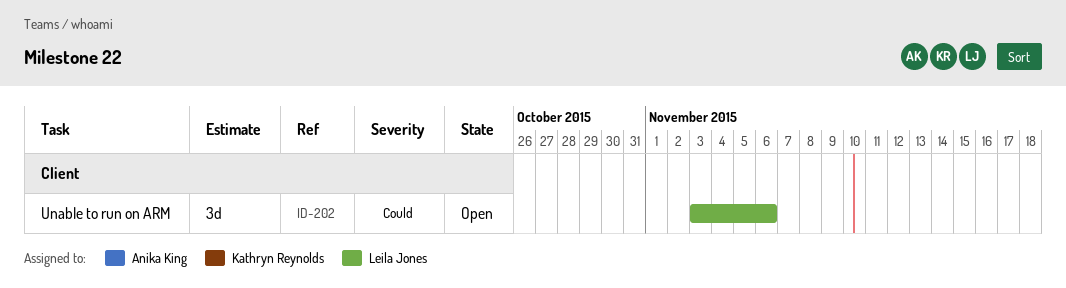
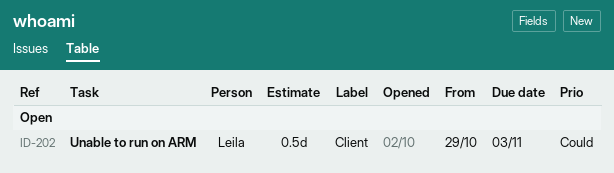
ID-202, estimate: 3d -> 0.5d
ID-202, start: Nov 3 -> Oct 29
ID-202, due: Nov 6 -> Nov 3

